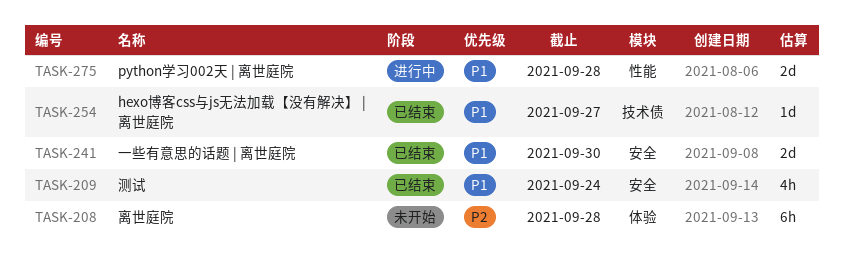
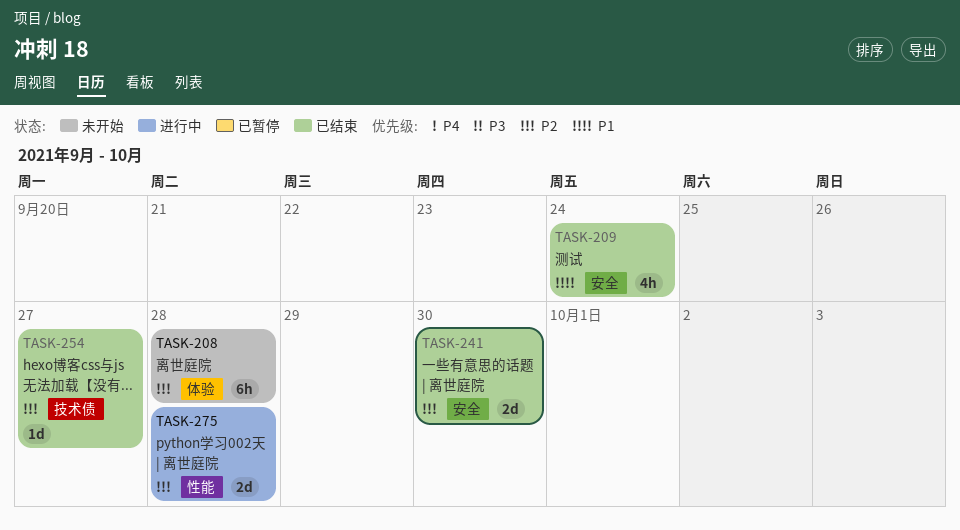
TASK-241, priority: P1 -> P2
TASK-254, priority: P1 -> P2
TASK-275, priority: P1 -> P2

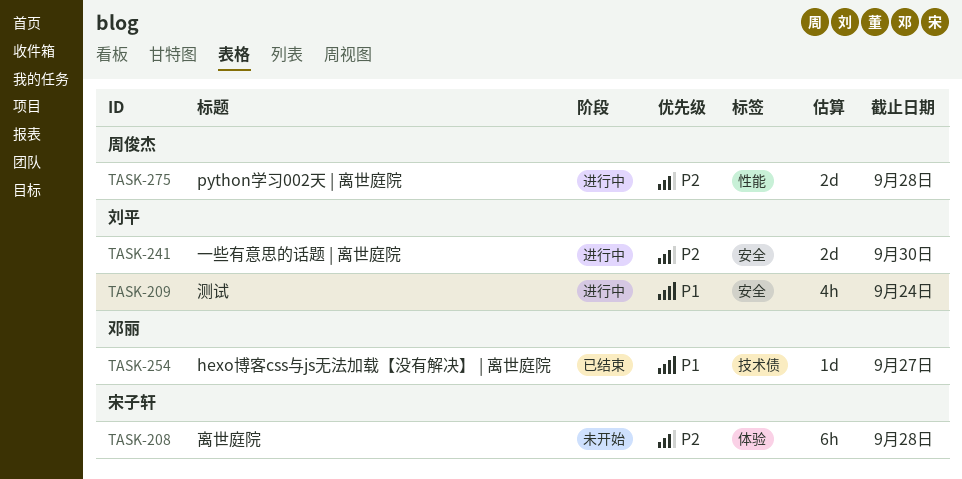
TASK-209, status: 已结束 -> 进行中
TASK-241, status: 已结束 -> 进行中
TASK-254, priority: P2 -> P1

